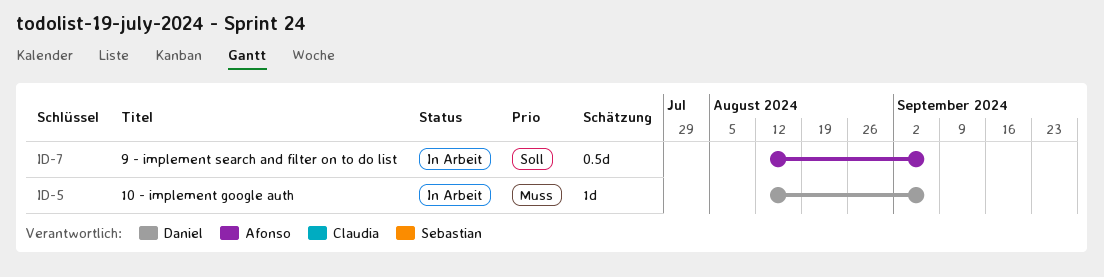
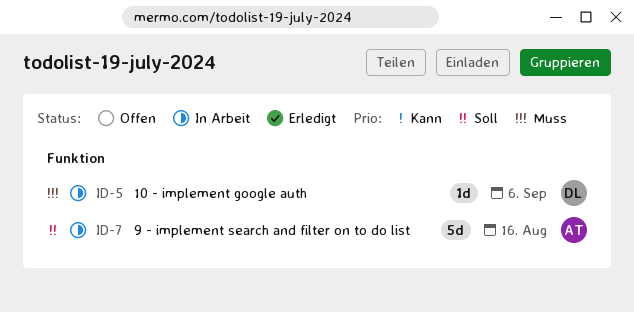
ID-7, estimate: 0.5d -> 5d
ID-7, due: Sep 6 -> Aug 16

